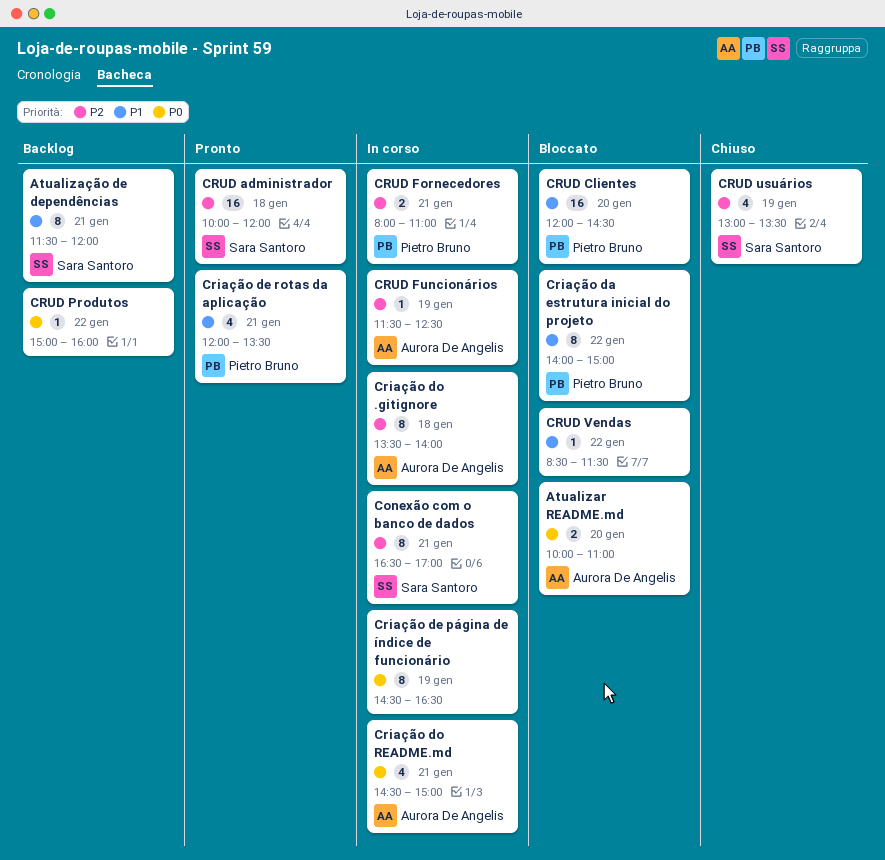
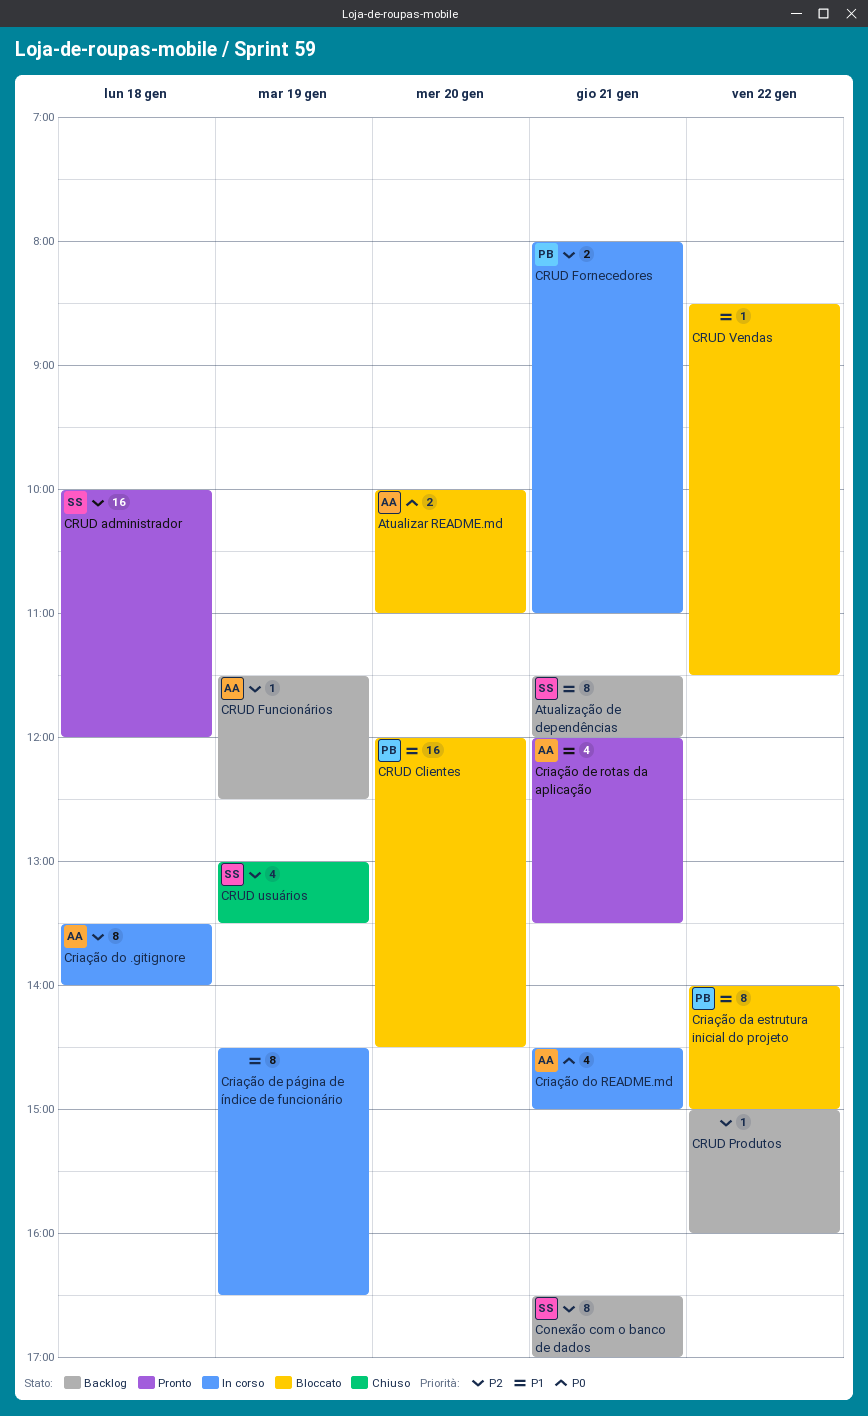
Conexão com o banco de dados, status: In corso -> Backlog
Criação de página de índice de funcionário, priority: P0 -> P1
Criação de rotas da aplicação, owner: Pietro Bruno -> Aurora De Angelis
CRUD Funcionários, status: In corso -> Backlog
CRUD Produtos, priority: P0 -> P2

